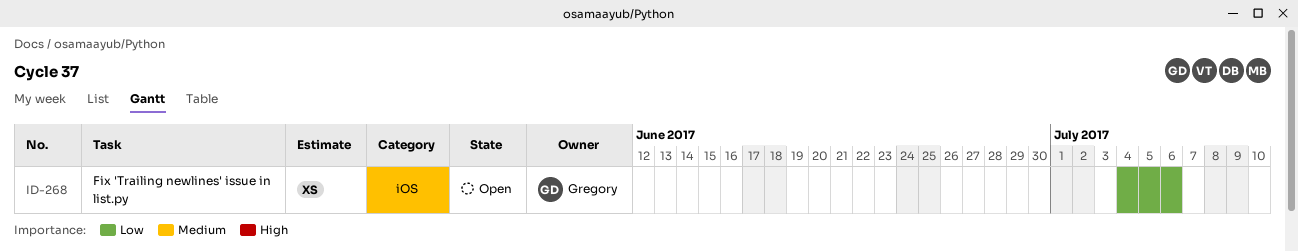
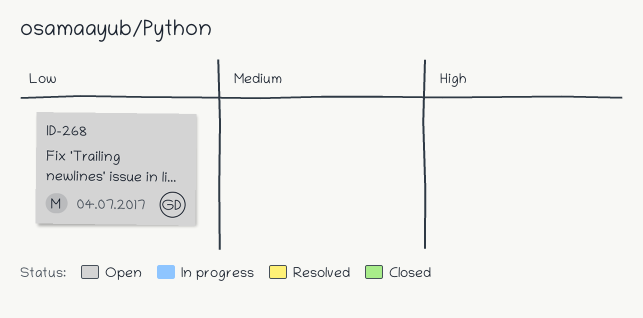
ID-268, estimate: XS -> M
ID-268, due: Jul 6 -> Jul 4

